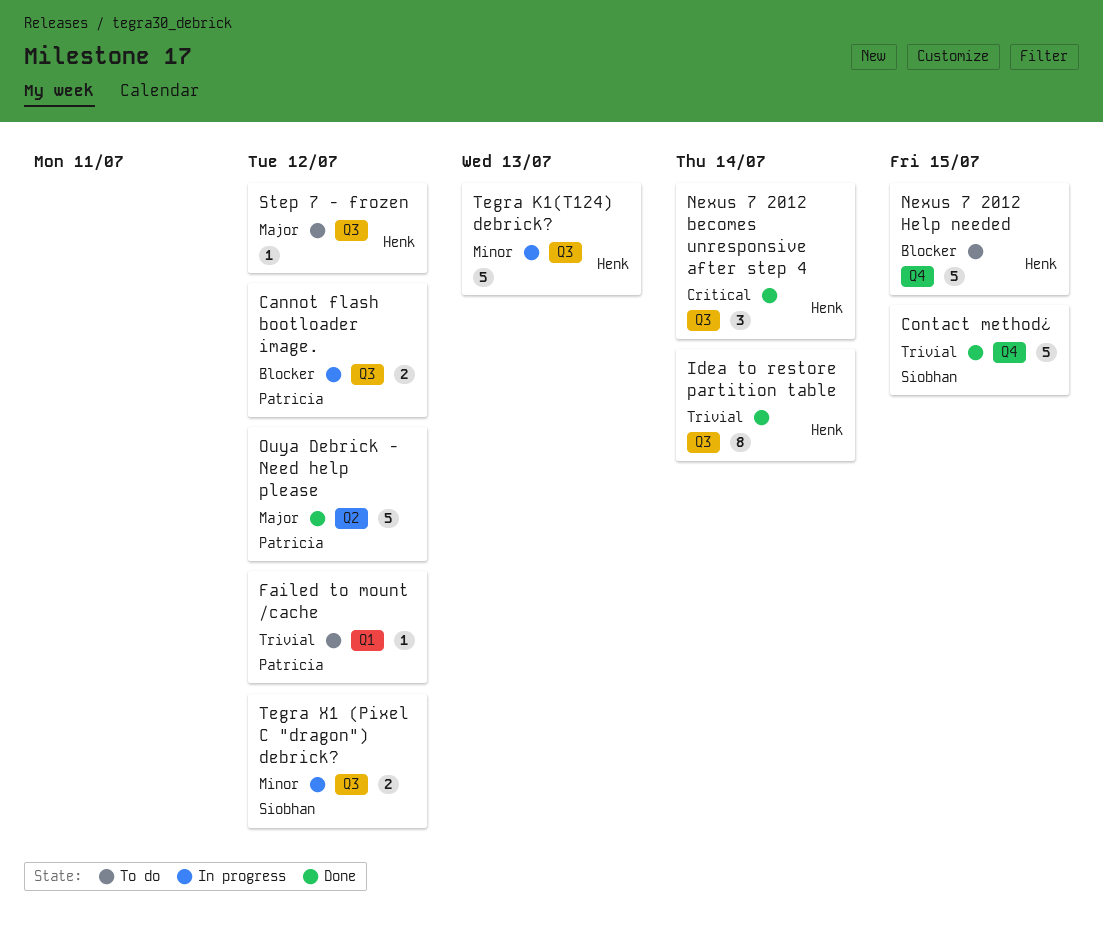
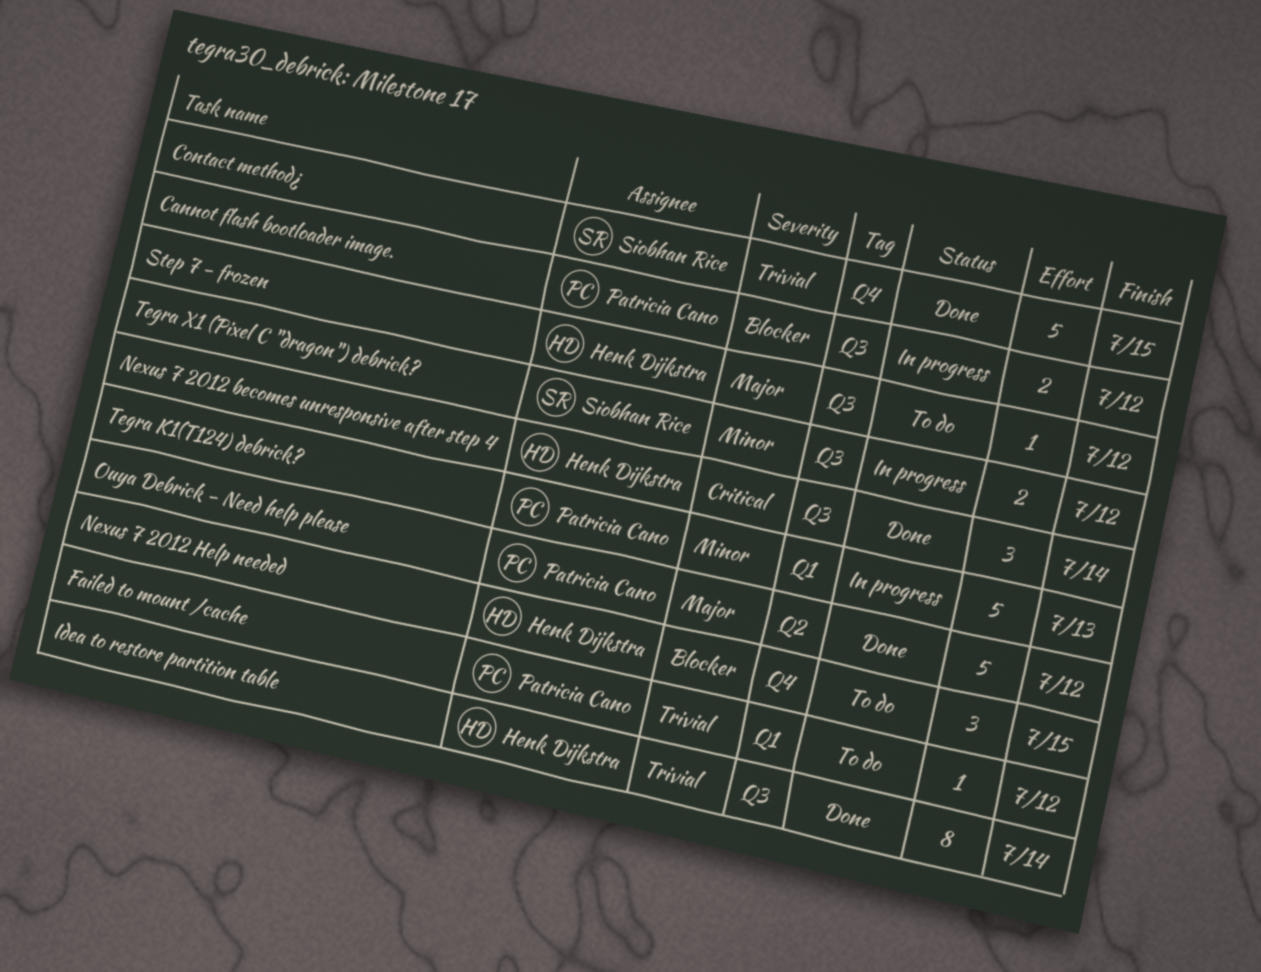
Nexus 7 2012 Help needed, estimate: 5 -> 3
Tegra K1(T124) debrick?, owner: Henk Dijkstra -> Patricia Cano
Tegra K1(T124) debrick?, label: Q3 -> Q1

